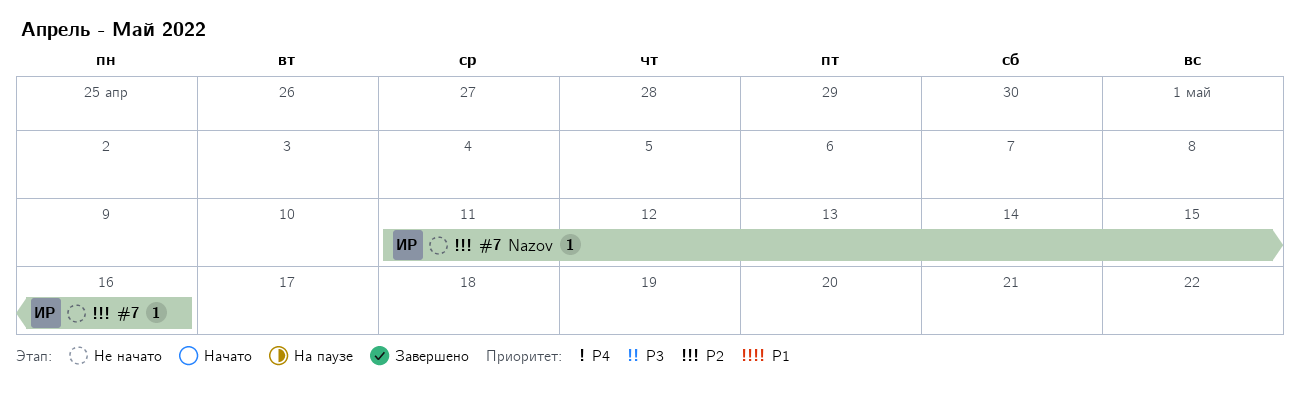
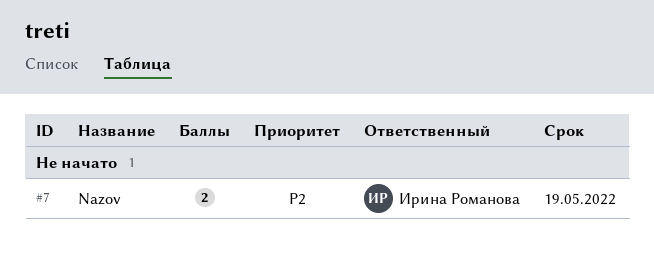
#7, estimate: 1 -> 2
#7, due: May 16 -> May 19

